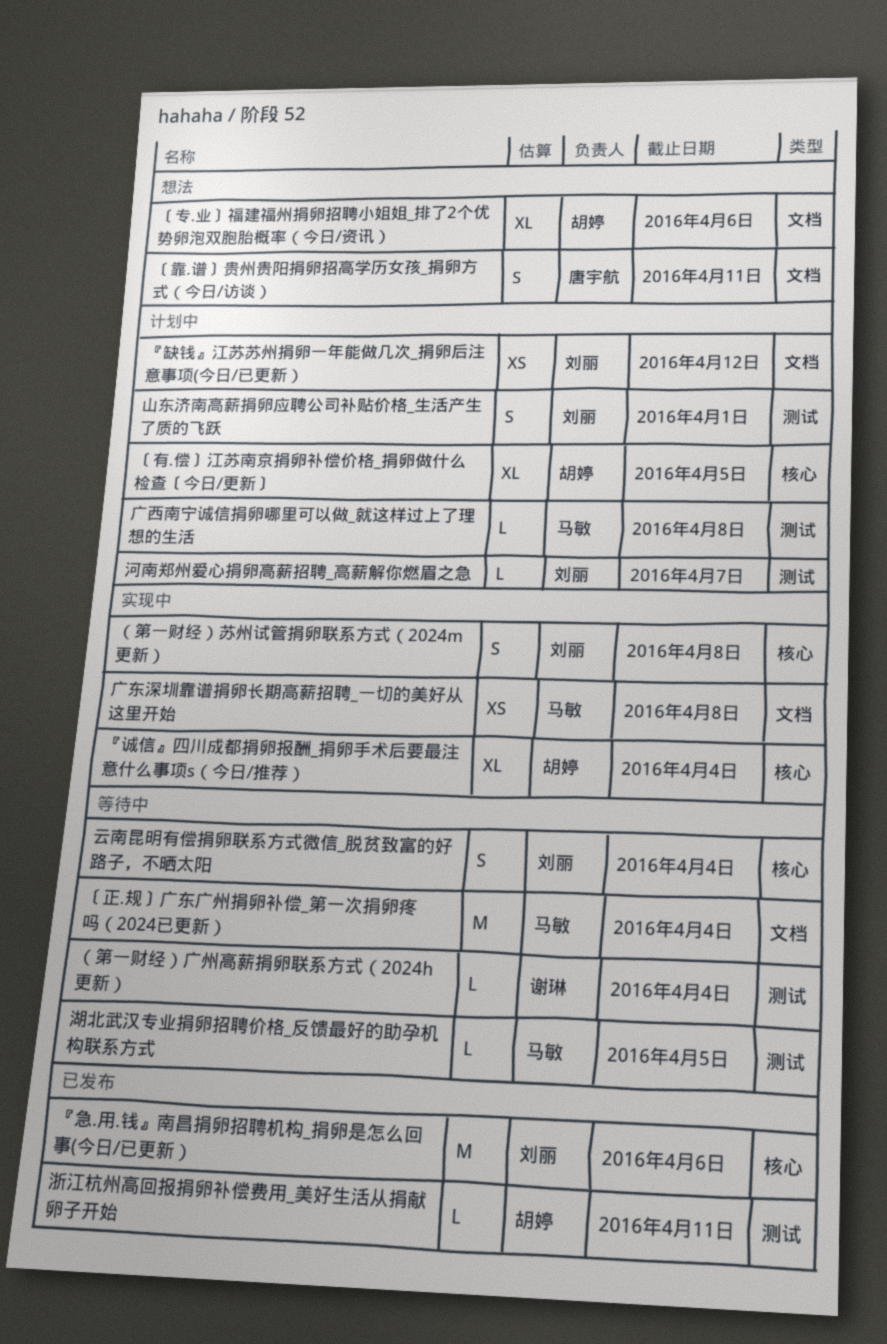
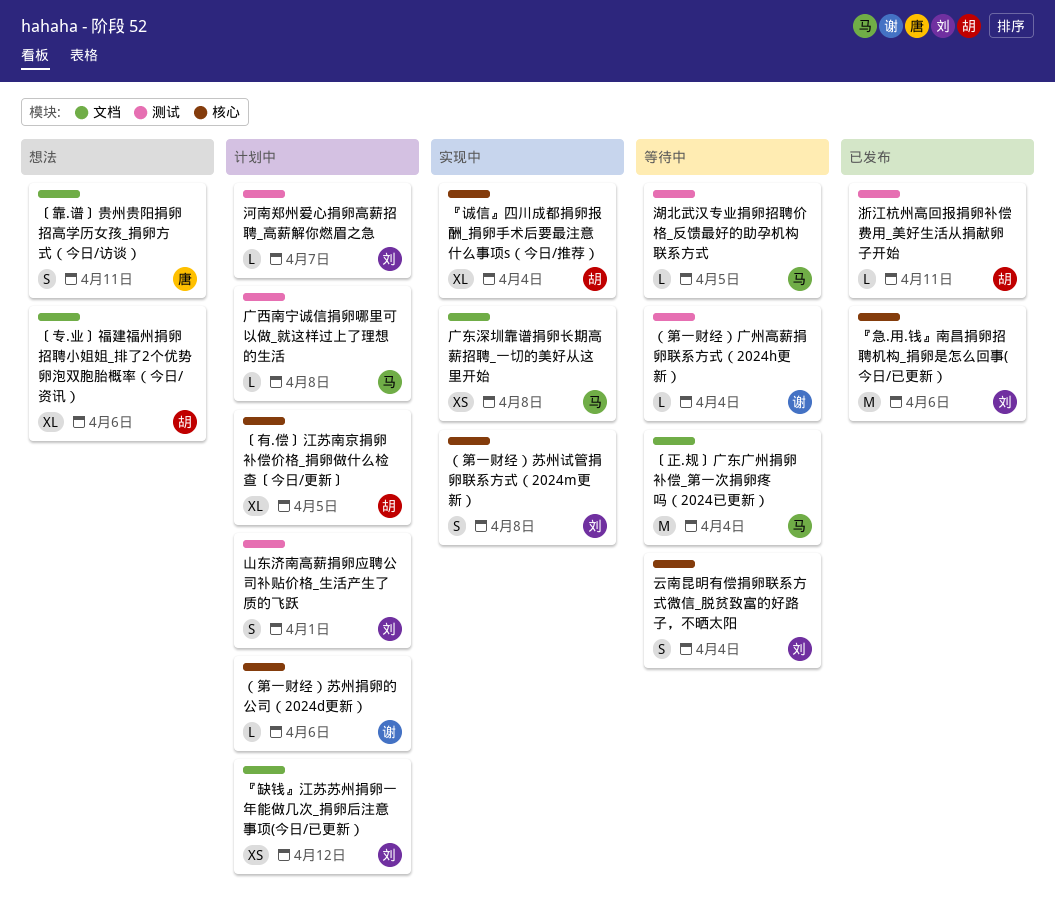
（第一财经）苏州捐卵的公司（2024d更新）: none -> present

